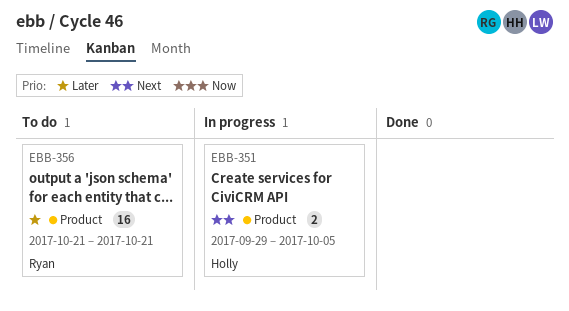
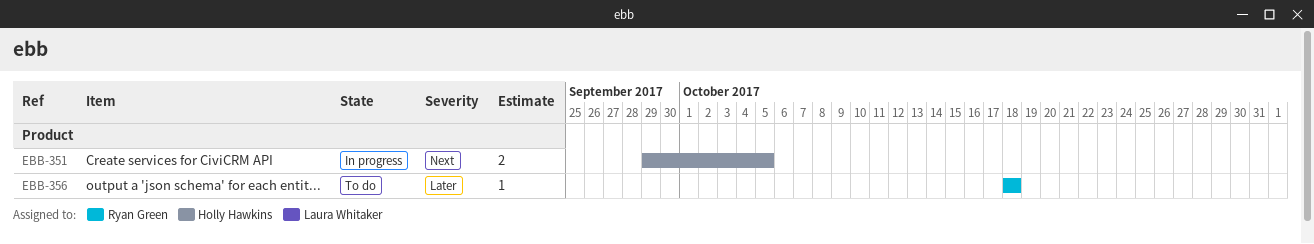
EBB-356, estimate: 16 -> 1
EBB-356, start: Oct 21 -> Oct 18
EBB-356, due: Oct 21 -> Oct 18

